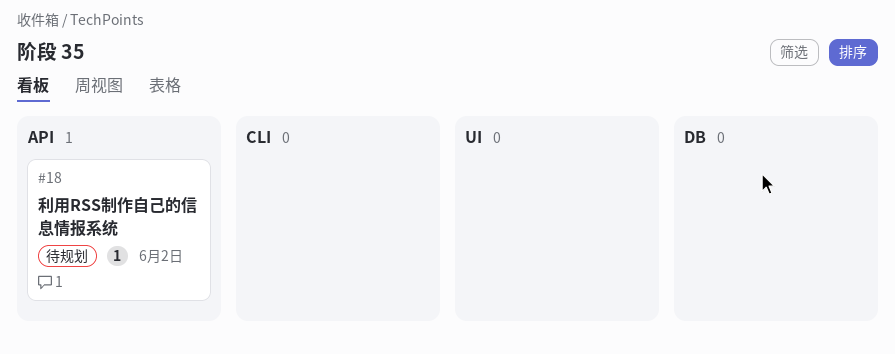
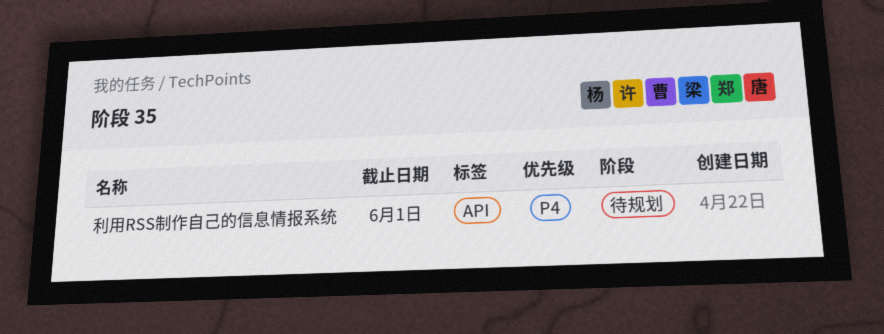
利用RSS制作自己的信息情报系统, due: Jun 2 -> Jun 1

